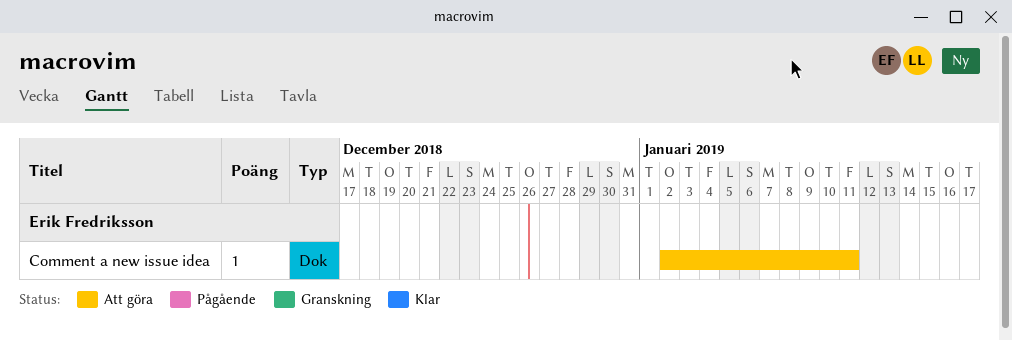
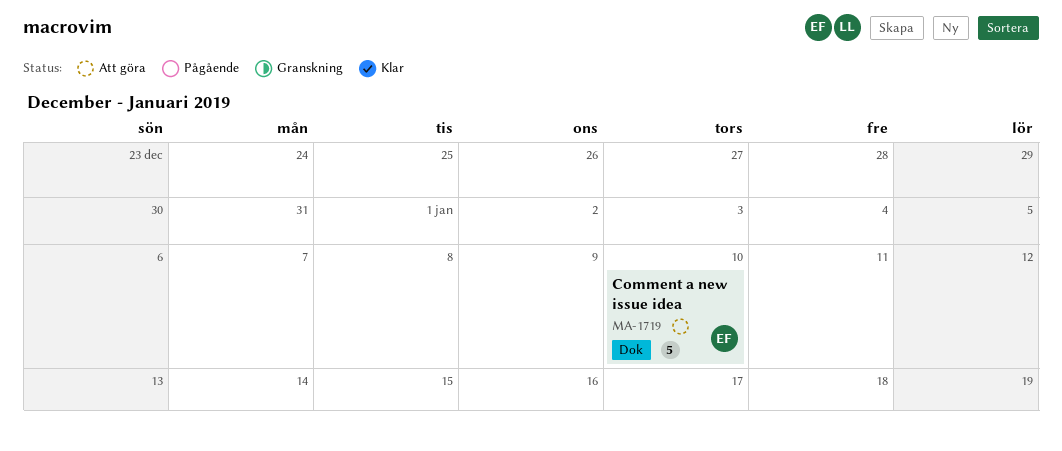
Comment a new issue idea, estimate: 1 -> 5
Comment a new issue idea, due: Jan 11 -> Jan 10

